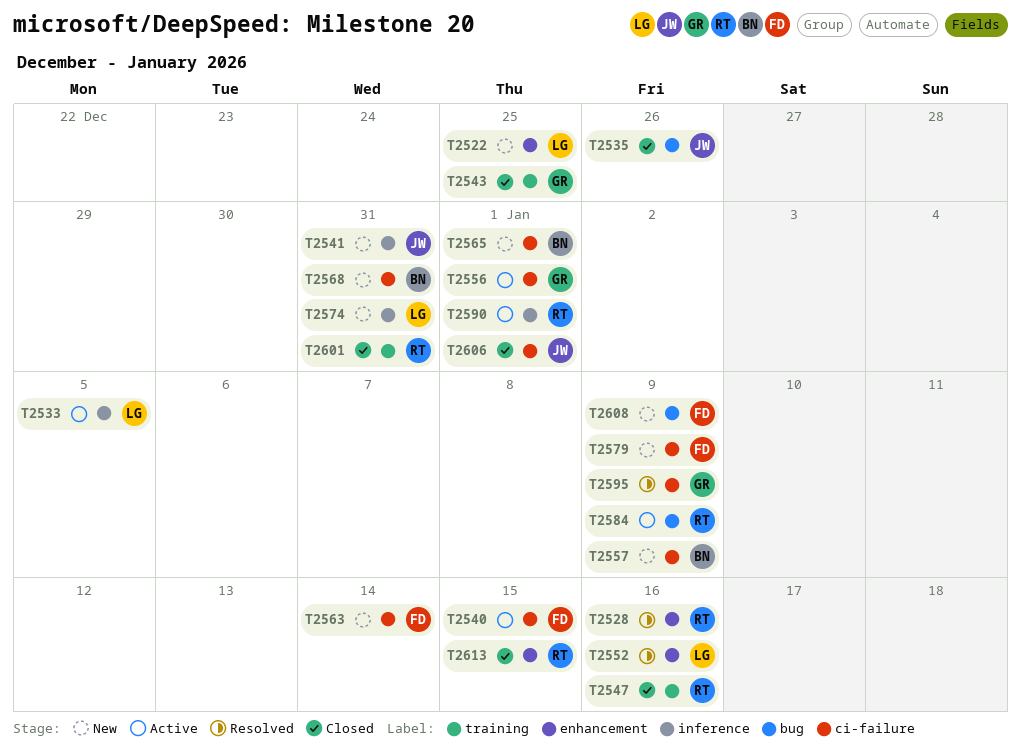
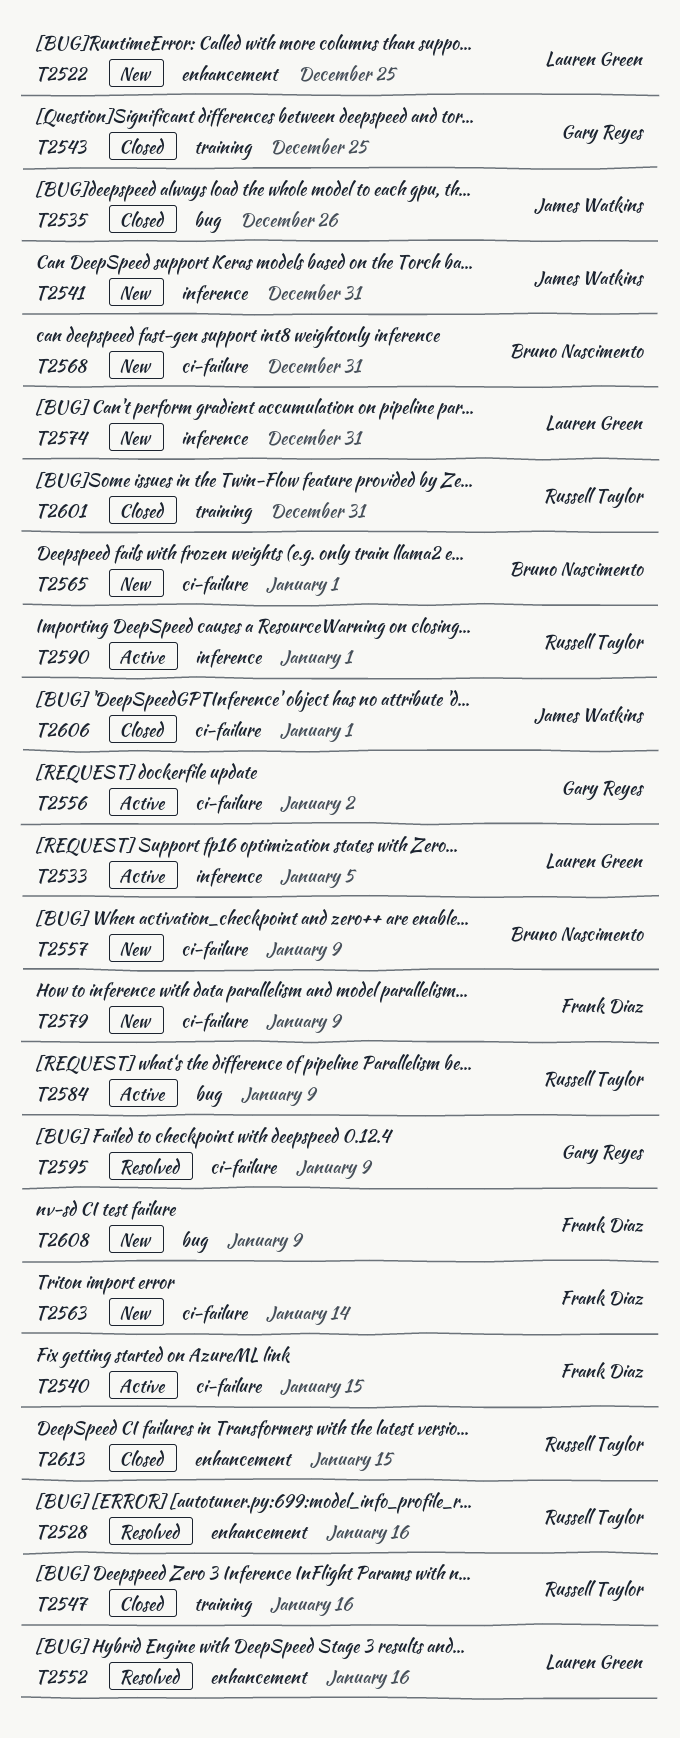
T2556, due: Jan 1 -> Jan 2

